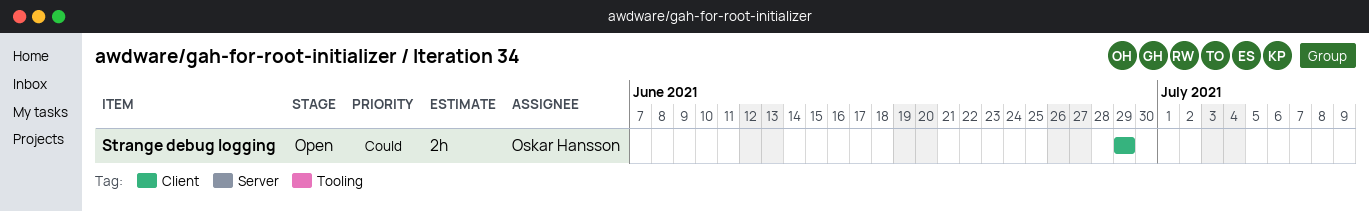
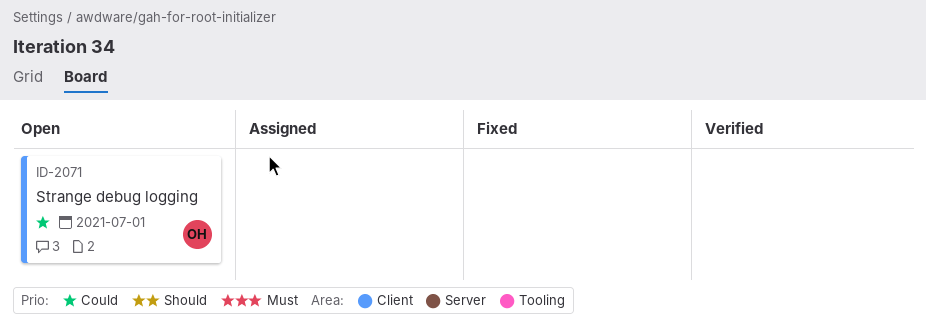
Strange debug logging, due: Jun 29 -> Jul 1

